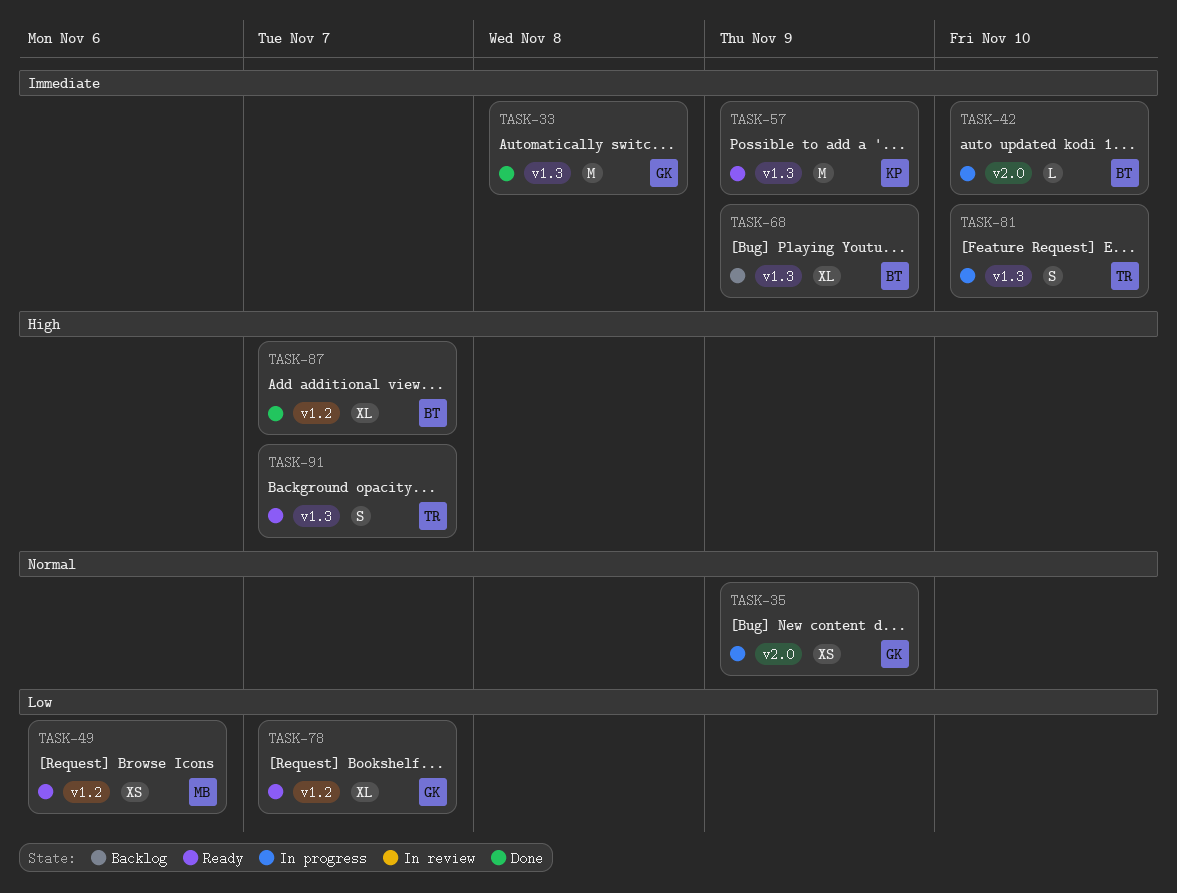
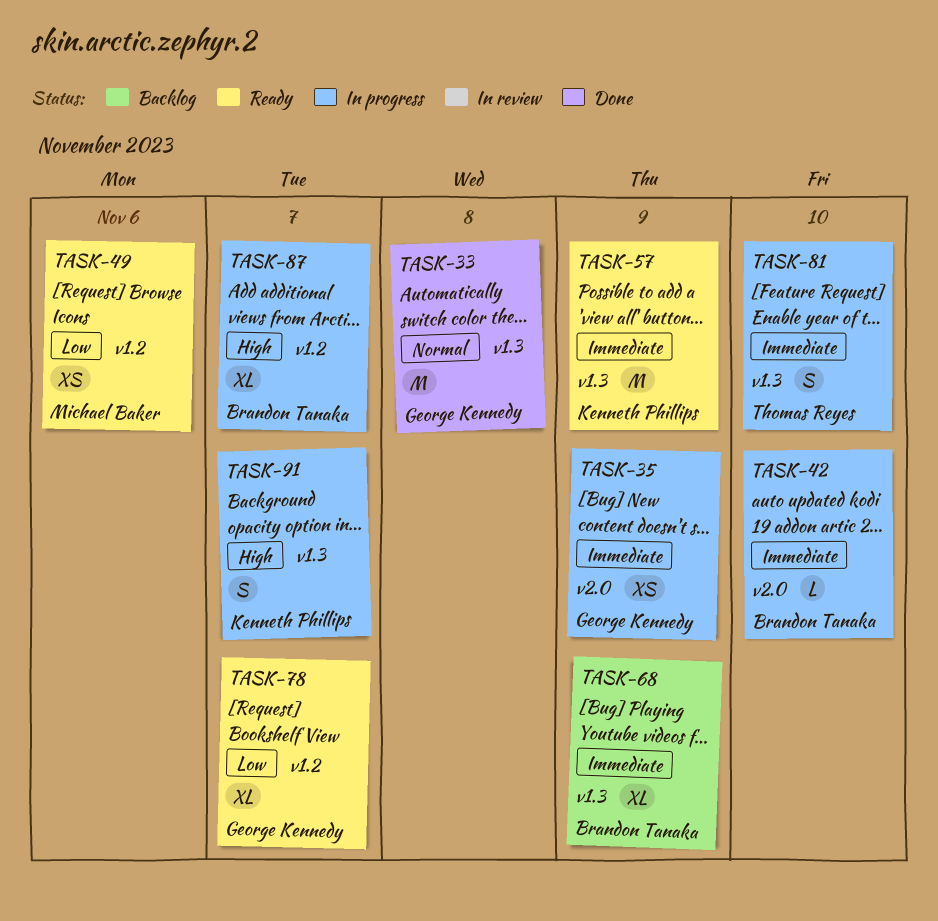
TASK-33, priority: Immediate -> Normal
TASK-35, priority: Normal -> Immediate
TASK-87, status: Done -> In progress
TASK-91, status: Ready -> In progress
TASK-91, owner: Thomas Reyes -> Kenneth Phillips

